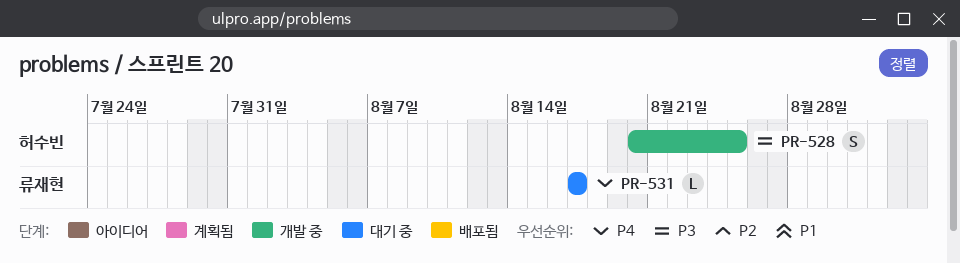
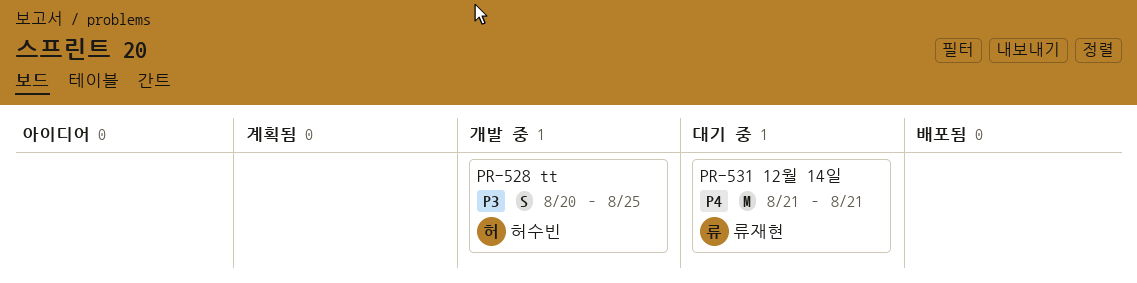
PR-531, estimate: L -> M
PR-531, start: Aug 17 -> Aug 21
PR-531, due: Aug 17 -> Aug 21

